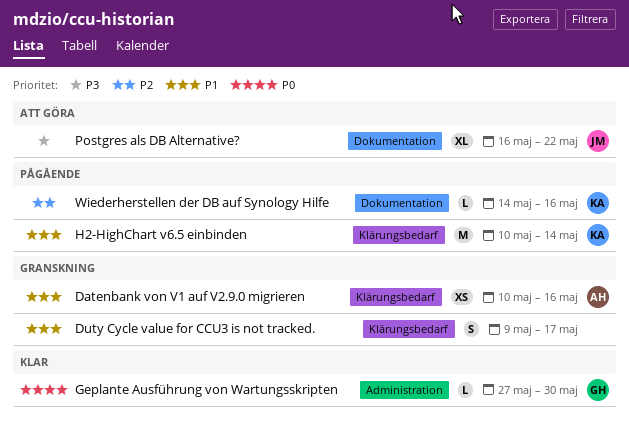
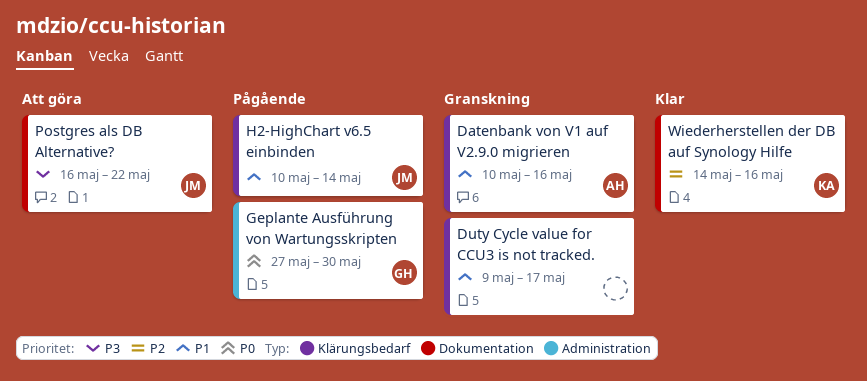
Geplante Ausführung von Wartungsskripten, status: Klar -> Pågående
H2-HighChart v6.5 einbinden, owner: KA -> JM
Wiederherstellen der DB auf Synology Hilfe, status: Pågående -> Klar

